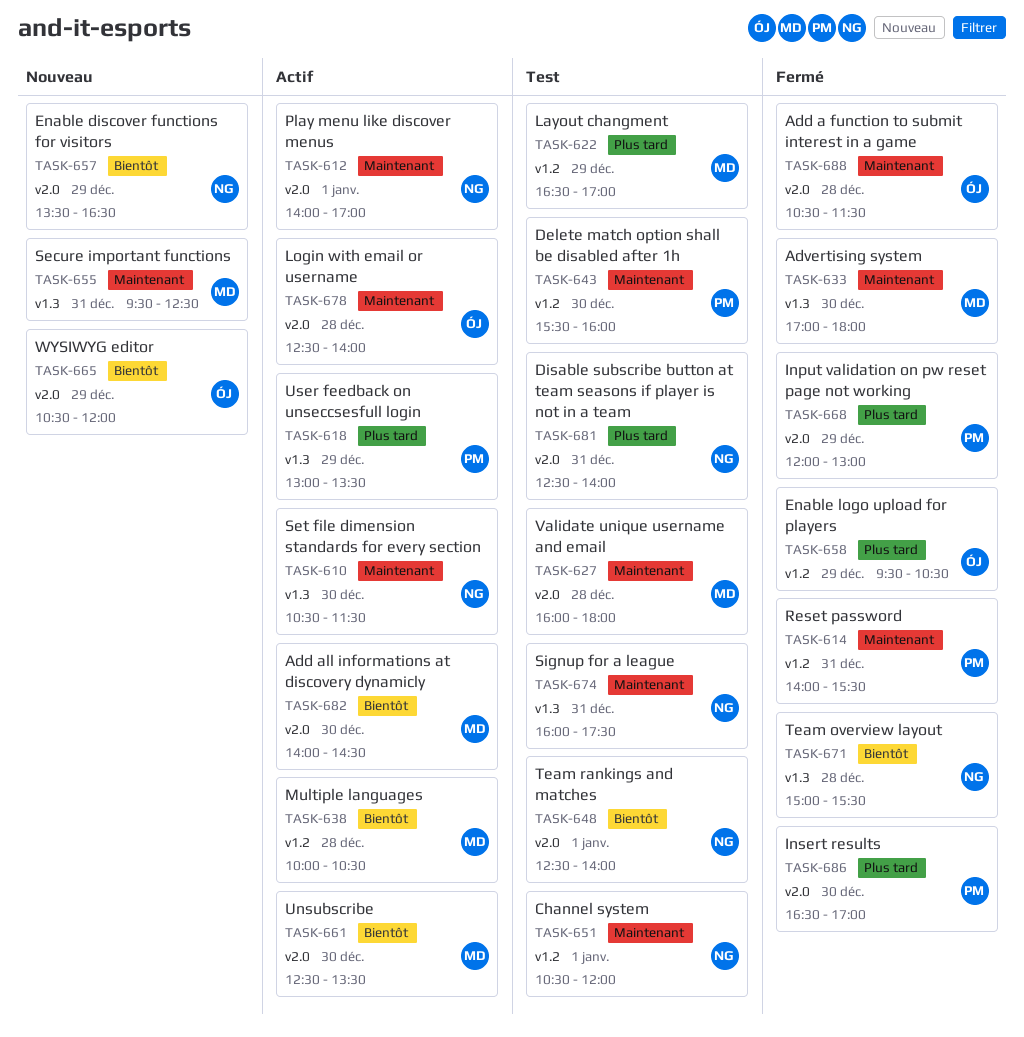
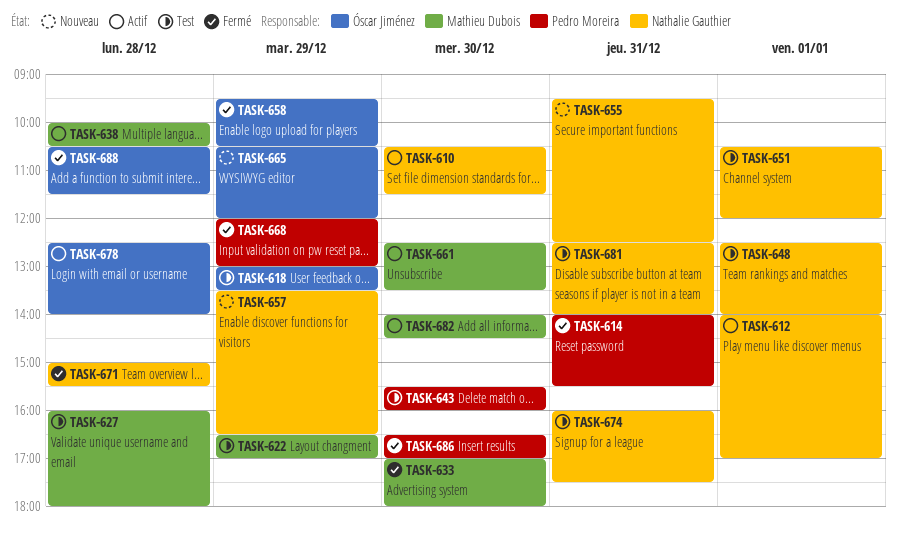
TASK-618, status: Actif -> Test
TASK-618, owner: Pedro Moreira -> Óscar Jiménez
TASK-655, owner: Mathieu Dubois -> Nathalie Gauthier

